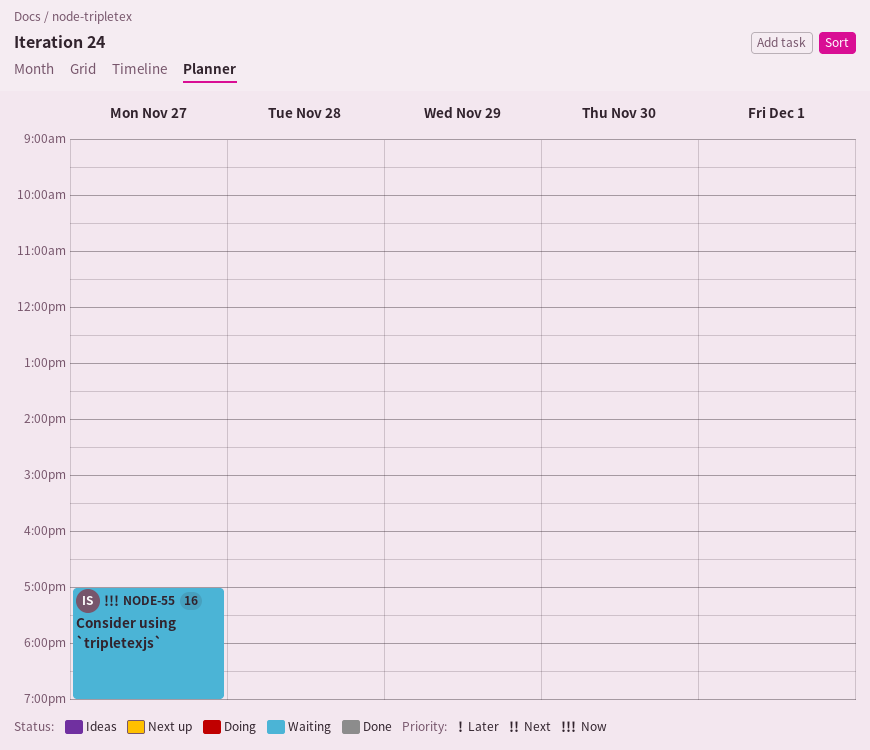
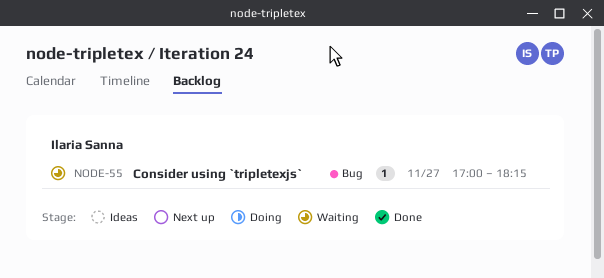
NODE-55, estimate: 16 -> 1
NODE-55, ends: 19:00 -> 18:15

